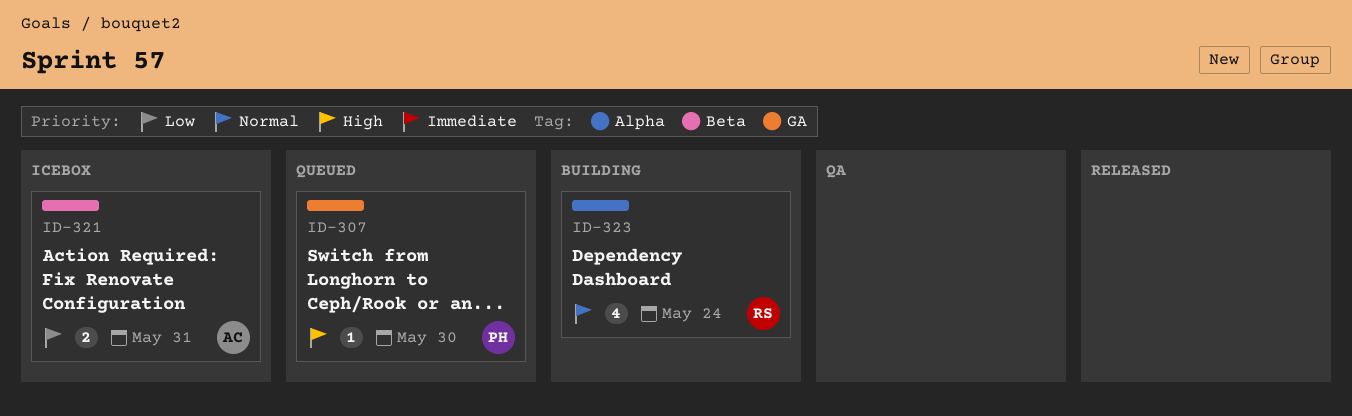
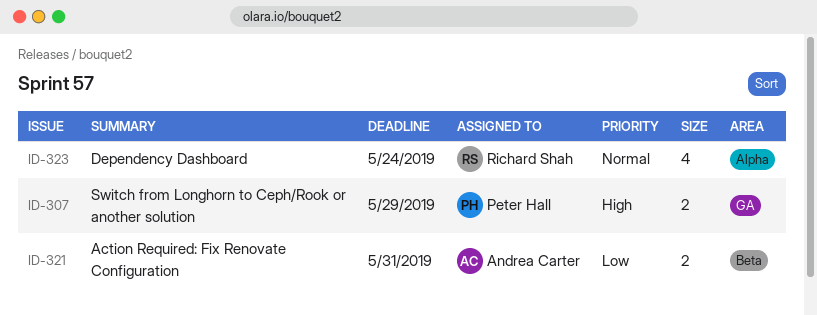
ID-307, estimate: 1 -> 2
ID-307, due: May 30 -> May 29

